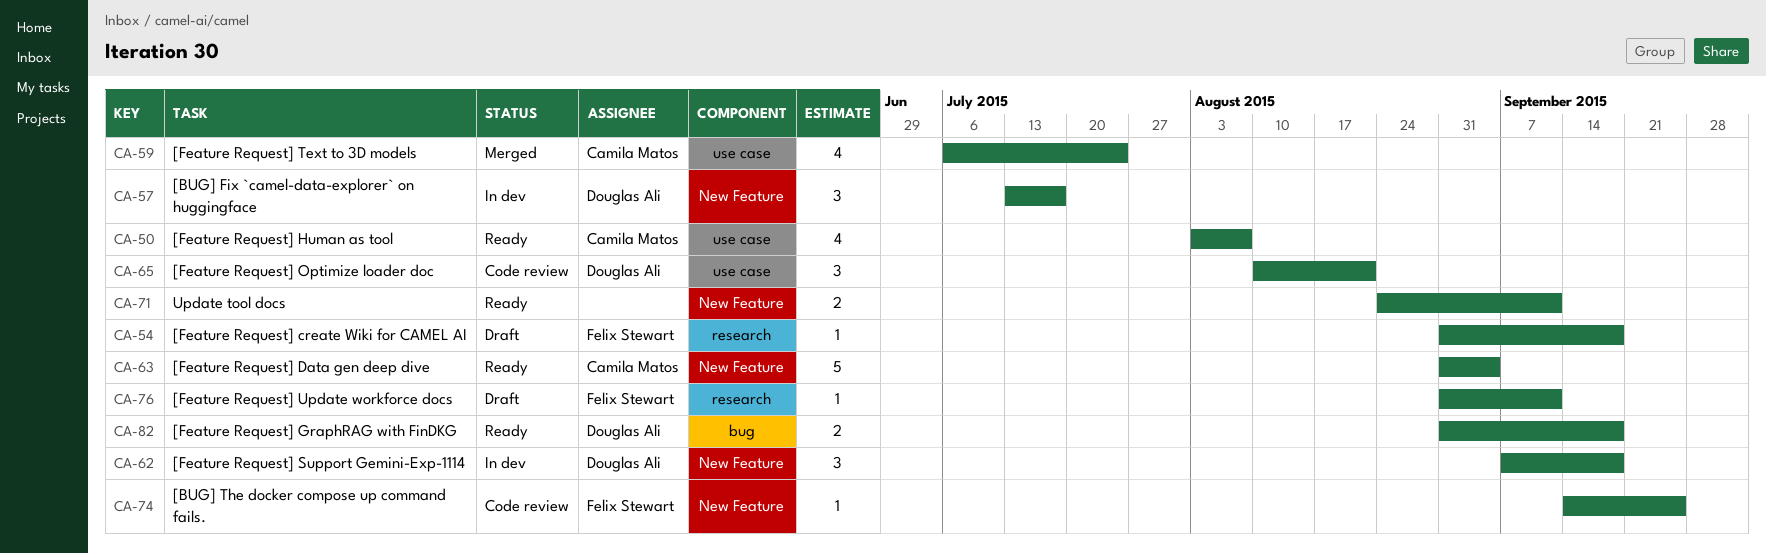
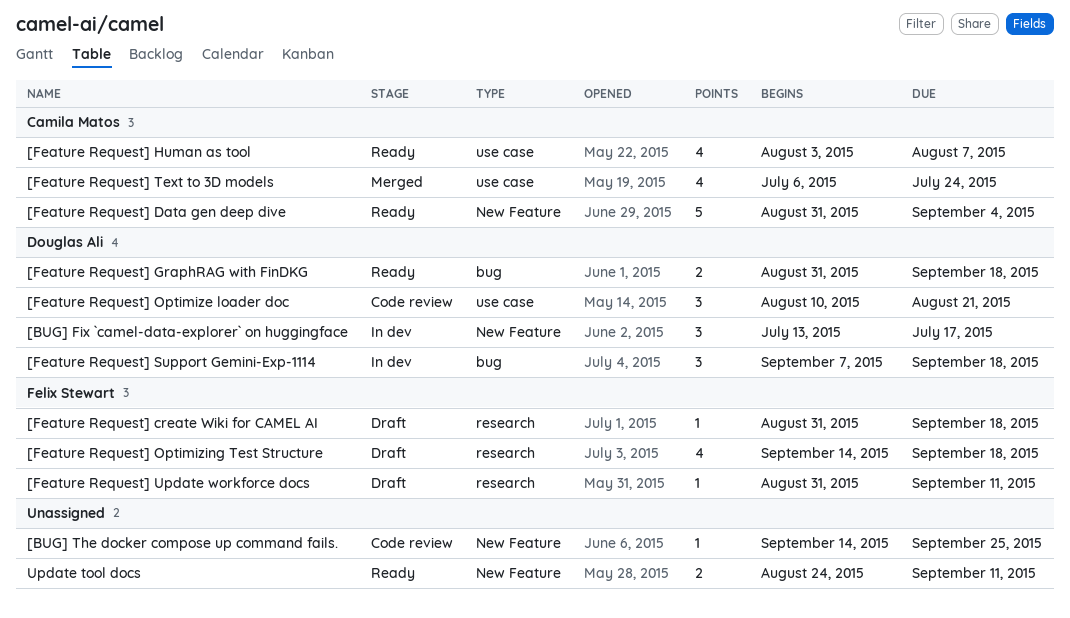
[BUG] The docker compose up command fails., owner: Felix Stewart -> none
[Feature Request] Optimizing Test Structure: none -> present
[Feature Request] Support Gemini-Exp-1114, label: New Feature -> bug

